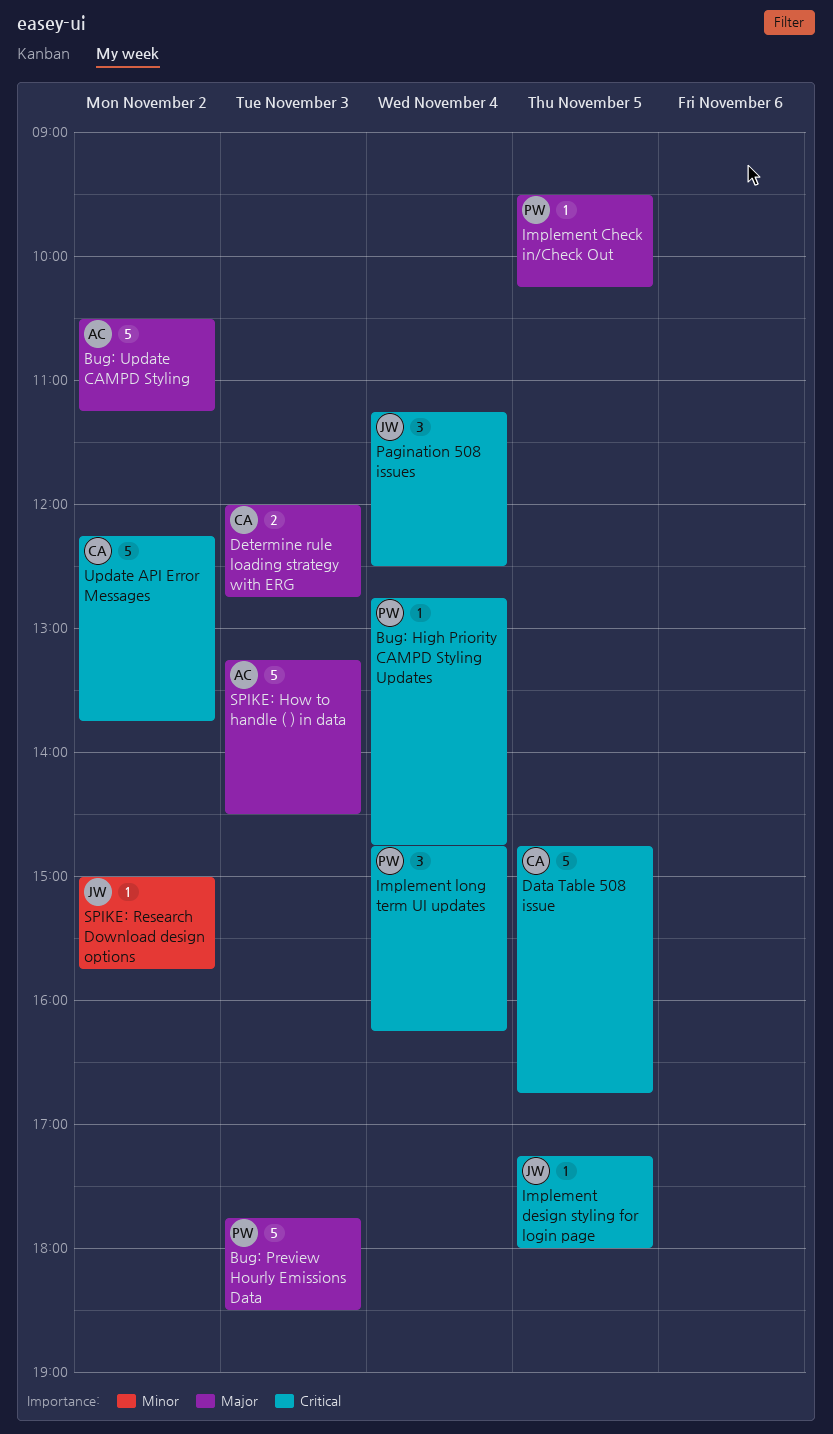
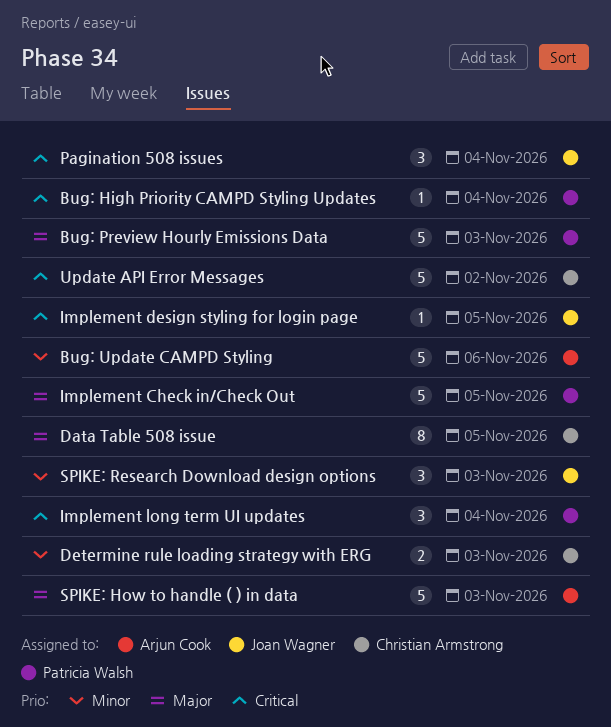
Bug: Update CAMPD Styling, priority: Major -> Minor
Bug: Update CAMPD Styling, day: Nov 2 -> Nov 6
Data Table 508 issue, priority: Critical -> Major
Data Table 508 issue, estimate: 5 -> 8
Determine rule loading strategy with ERG, priority: Major -> Minor
Implement Check in/Check Out, estimate: 1 -> 5
SPIKE: Research Download design options, estimate: 1 -> 3
SPIKE: Research Download design options, day: Nov 2 -> Nov 3

